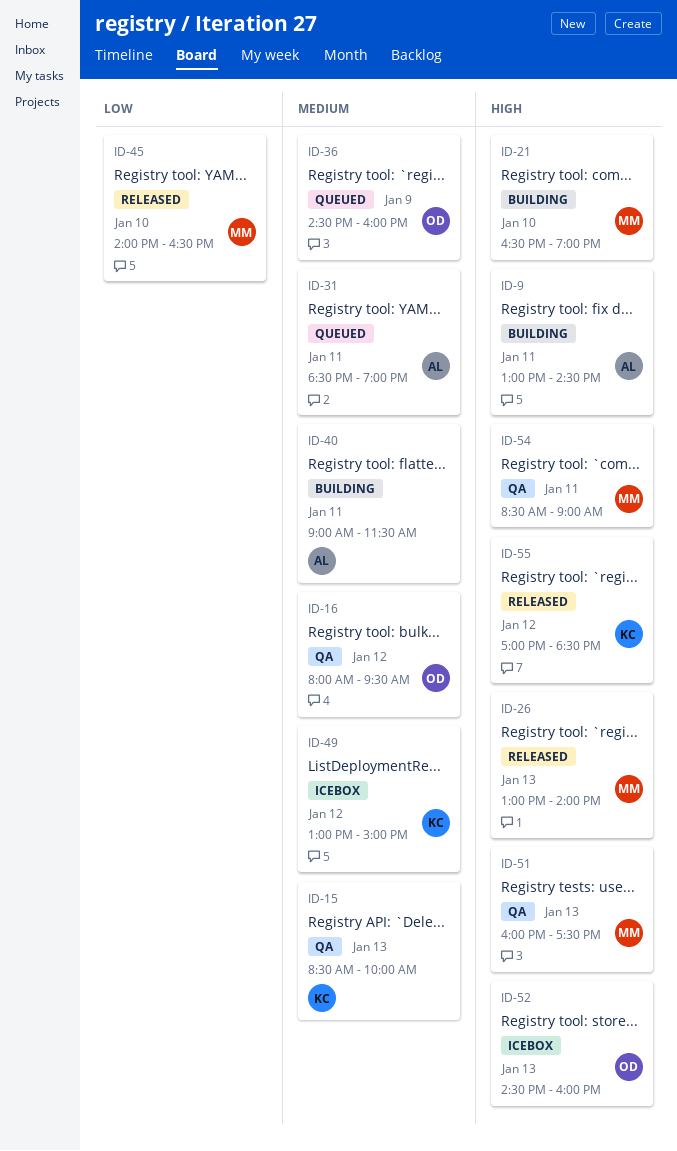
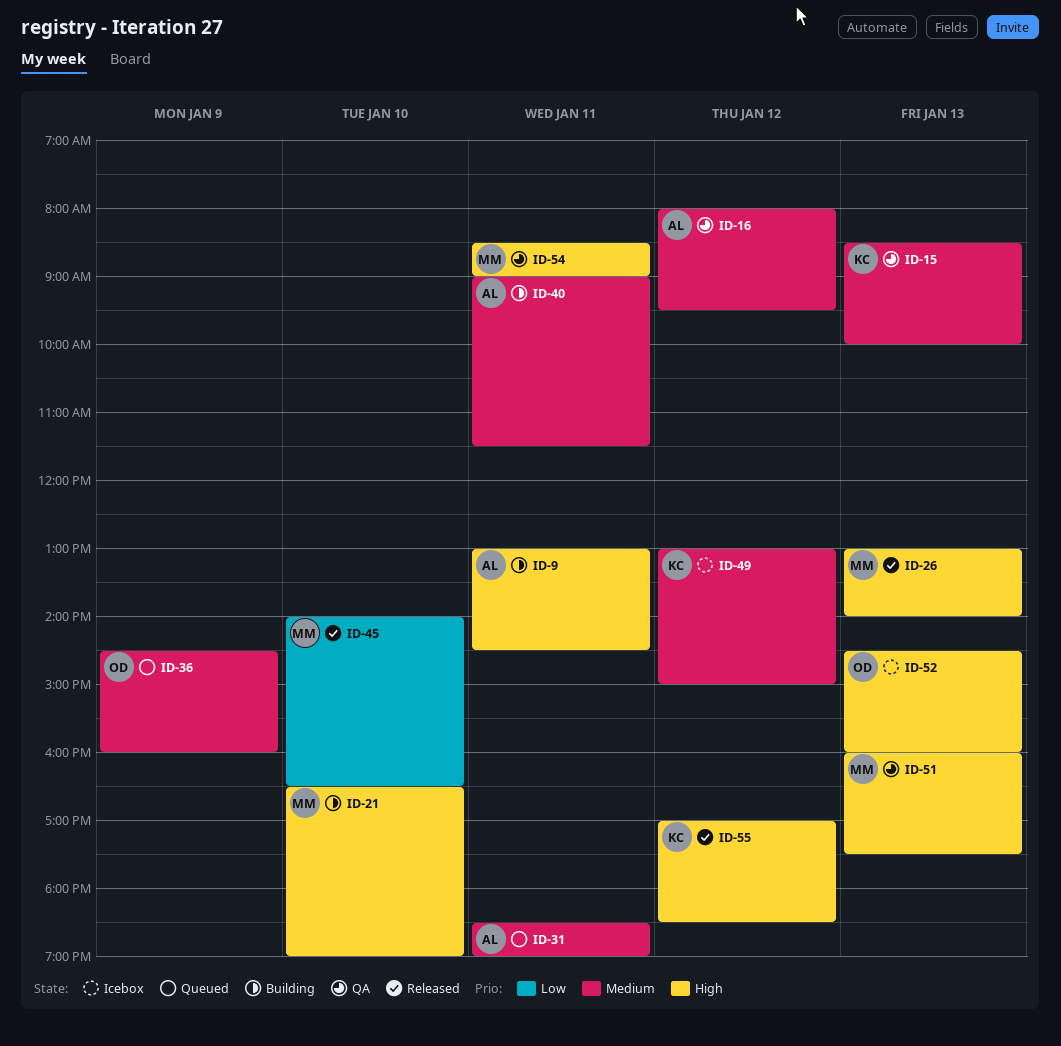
ID-16, owner: OD -> AL

